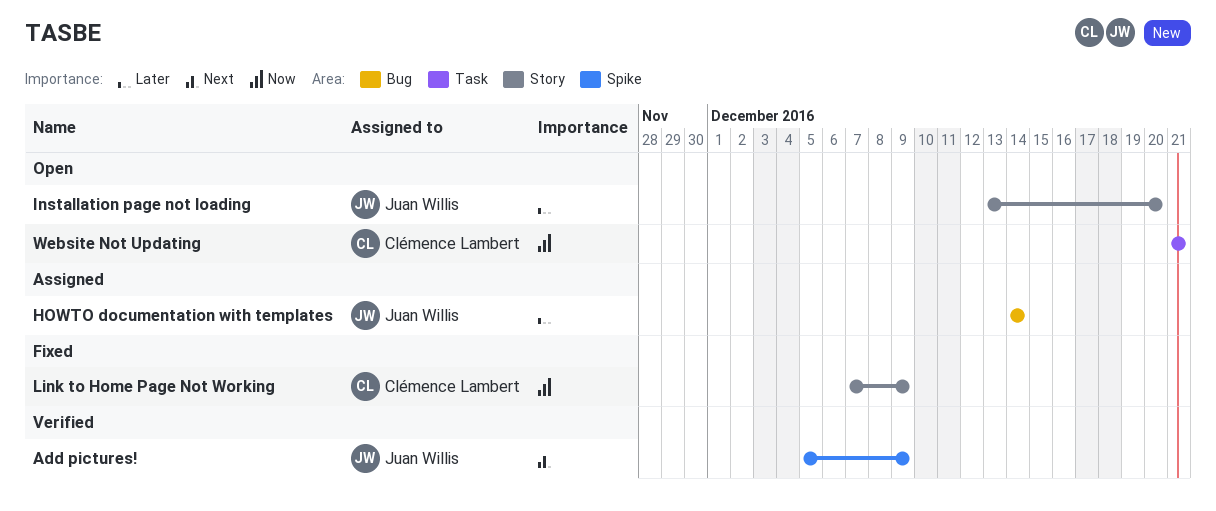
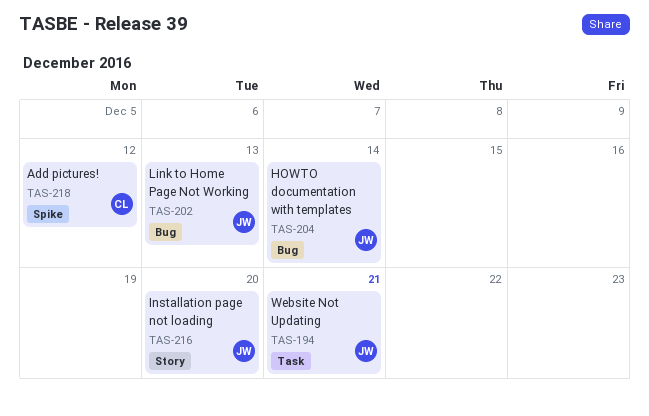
Add pictures!, owner: Juan Willis -> Clémence Lambert
Add pictures!, due: Dec 9 -> Dec 12
Link to Home Page Not Working, owner: Clémence Lambert -> Juan Willis
Link to Home Page Not Working, label: Story -> Bug
Link to Home Page Not Working, due: Dec 9 -> Dec 13
Website Not Updating, owner: Clémence Lambert -> Juan Willis

